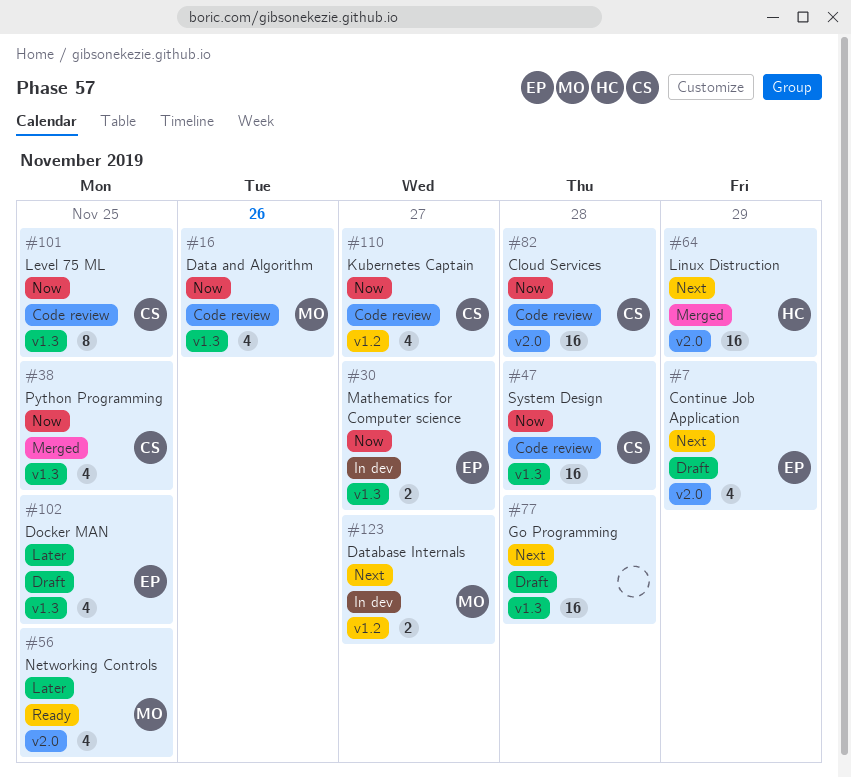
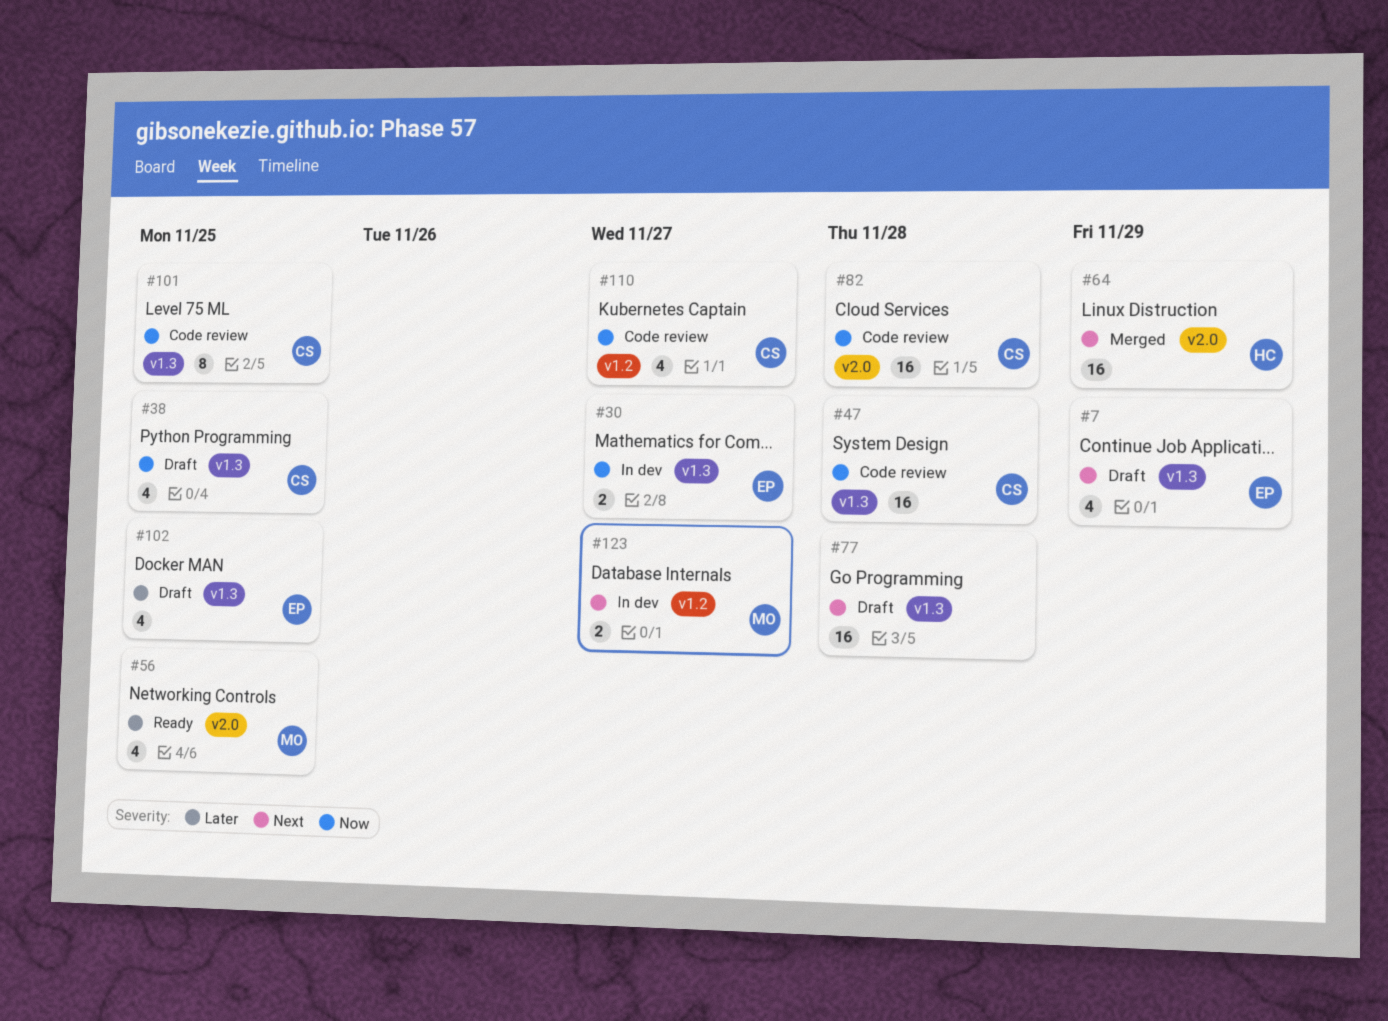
#7, label: v2.0 -> v1.3
#16: present -> none
#38, status: Merged -> Draft

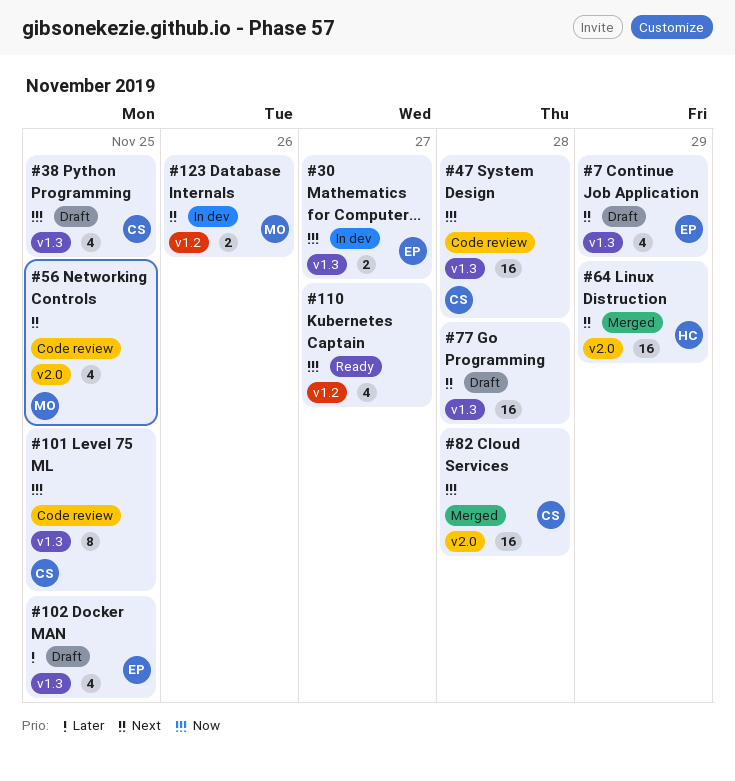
#56, status: Ready -> Code review
#56, priority: Later -> Next
#82, status: Code review -> Merged
#110, status: Code review -> Ready
#110, owner: CS -> none
#123, due: Nov 27 -> Nov 26

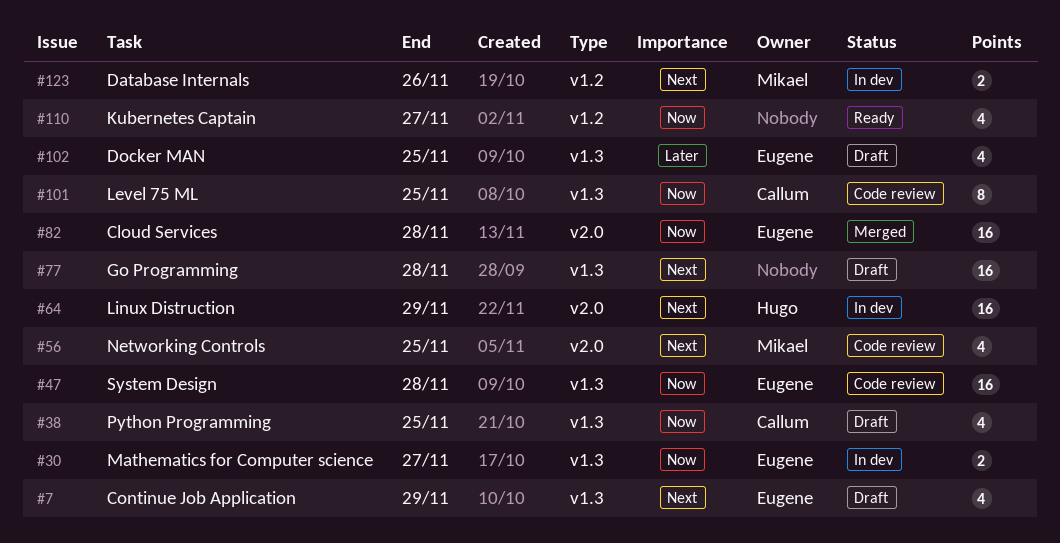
#47, owner: Callum -> Eugene
#64, status: Merged -> In dev
#82, owner: Callum -> Eugene

